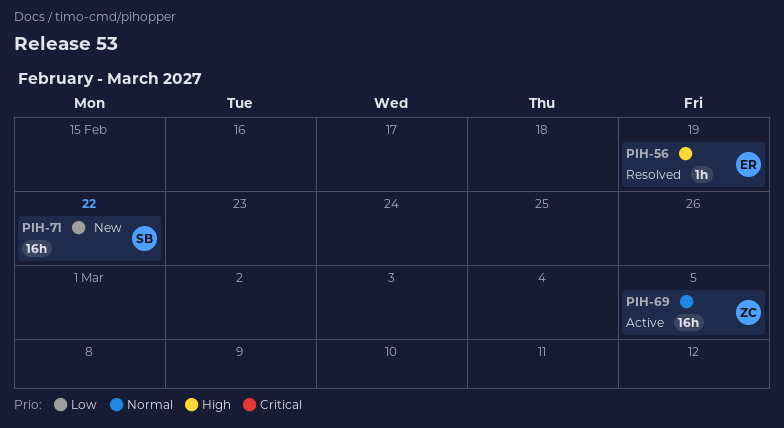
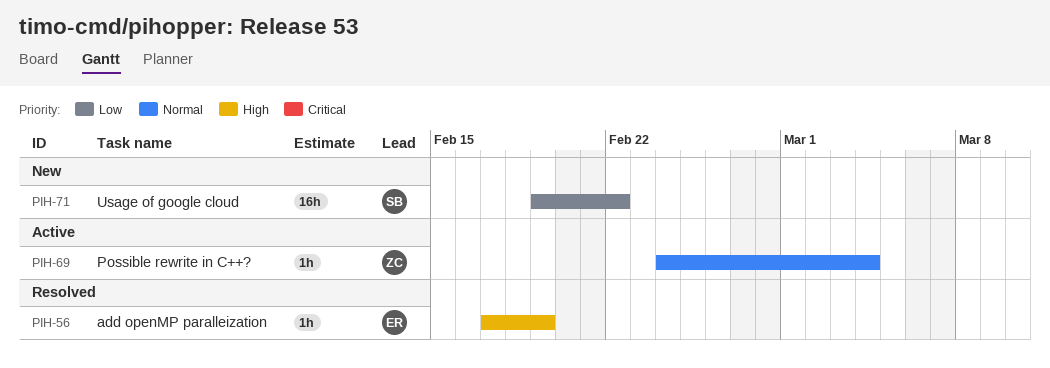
PIH-69, estimate: 16h -> 1h
PIH-69, due: Mar 5 -> Mar 4

